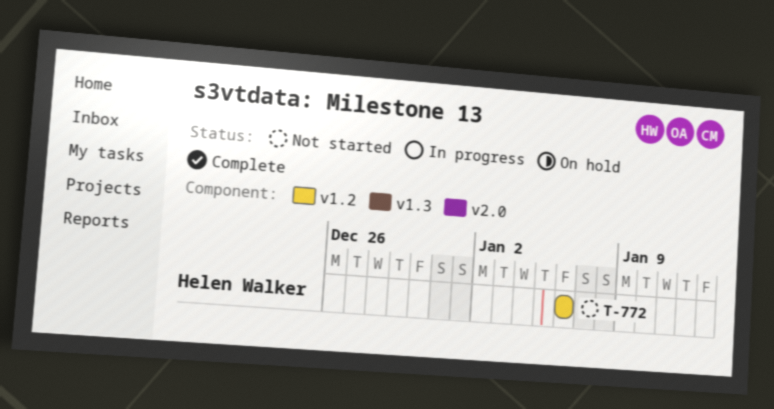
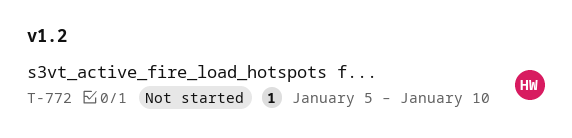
T-772, start: Jan 6 -> Jan 5
T-772, due: Jan 6 -> Jan 10

